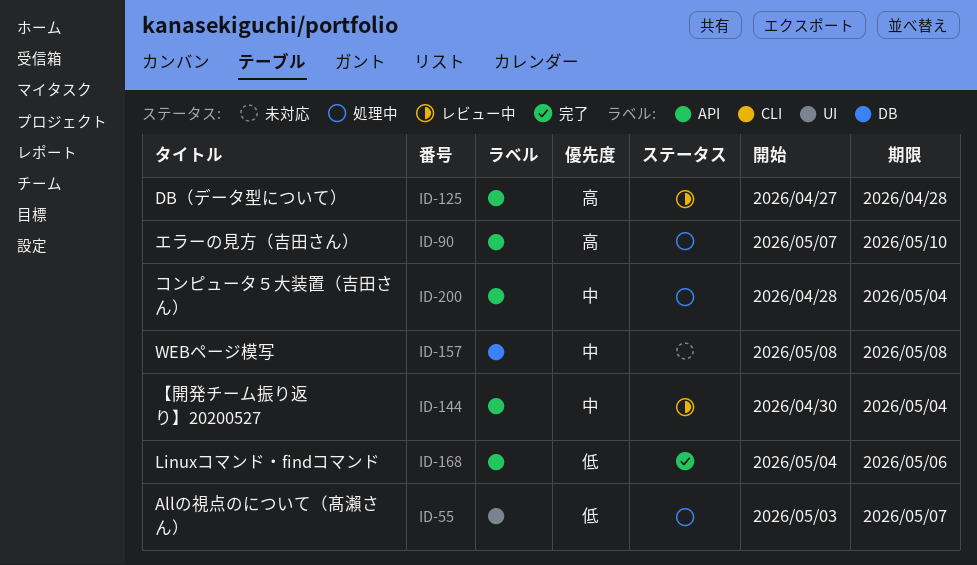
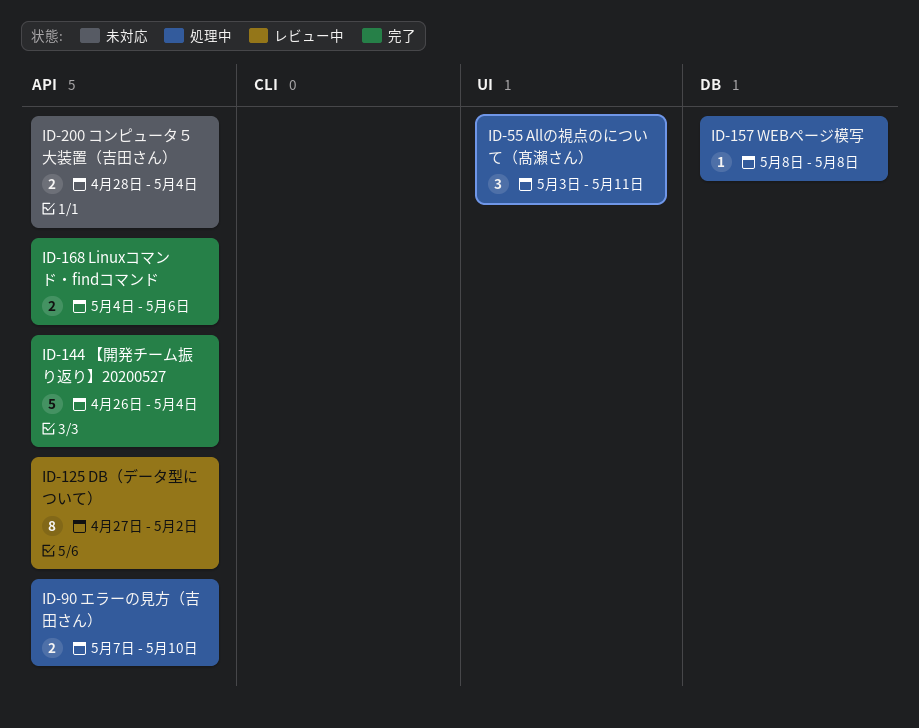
ID-55, due: May 7 -> May 11
ID-125, due: Apr 28 -> May 2
ID-144, status: レビュー中 -> 完了
ID-144, start: Apr 30 -> Apr 26
ID-157, status: 未対応 -> 処理中
ID-200, status: 処理中 -> 未対応

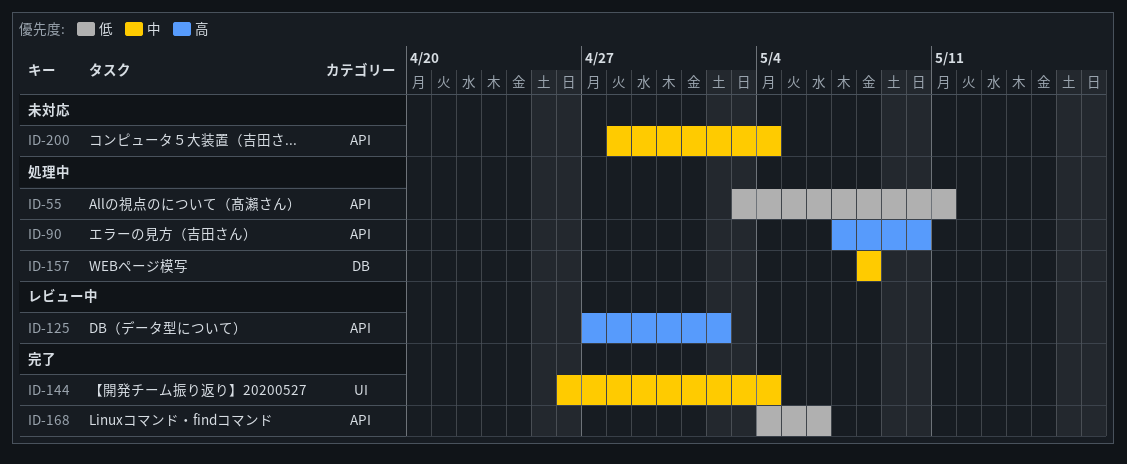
ID-55, label: UI -> API
ID-144, label: API -> UI

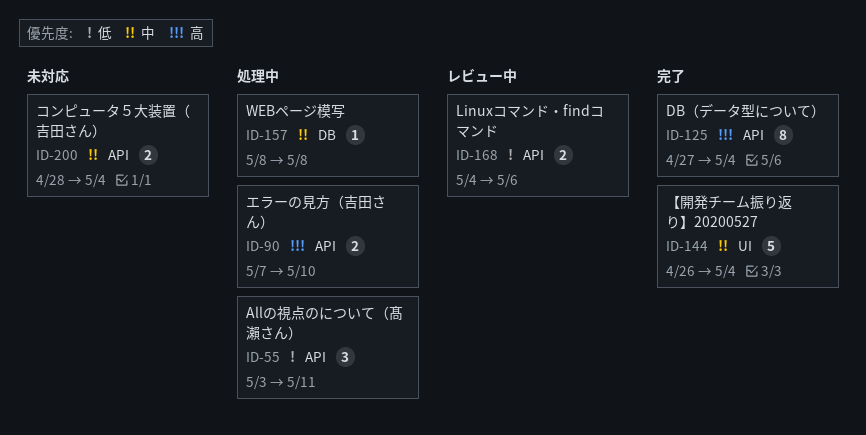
ID-125, status: レビュー中 -> 完了
ID-125, due: May 2 -> May 4
ID-168, status: 完了 -> レビュー中

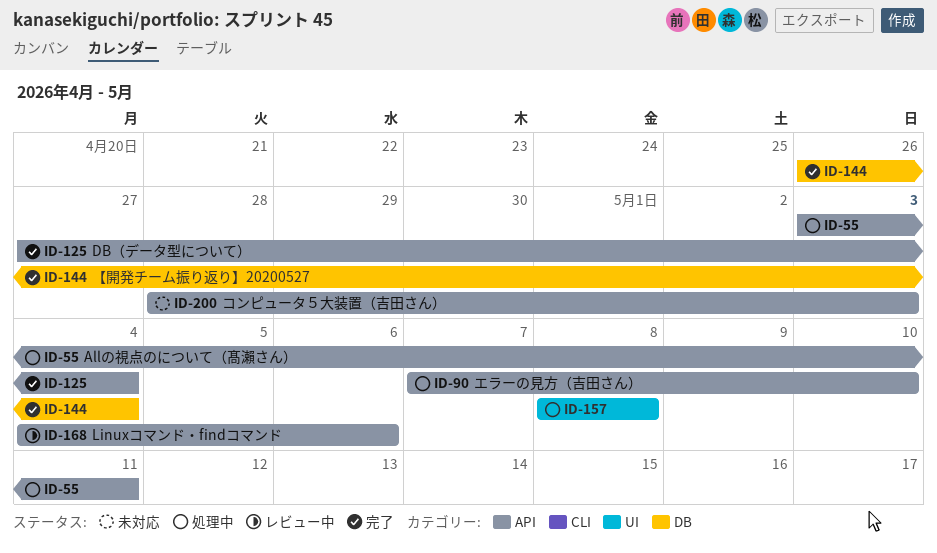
ID-144, label: UI -> DB
ID-157, label: DB -> UI
ID-200, due: May 4 -> May 3

